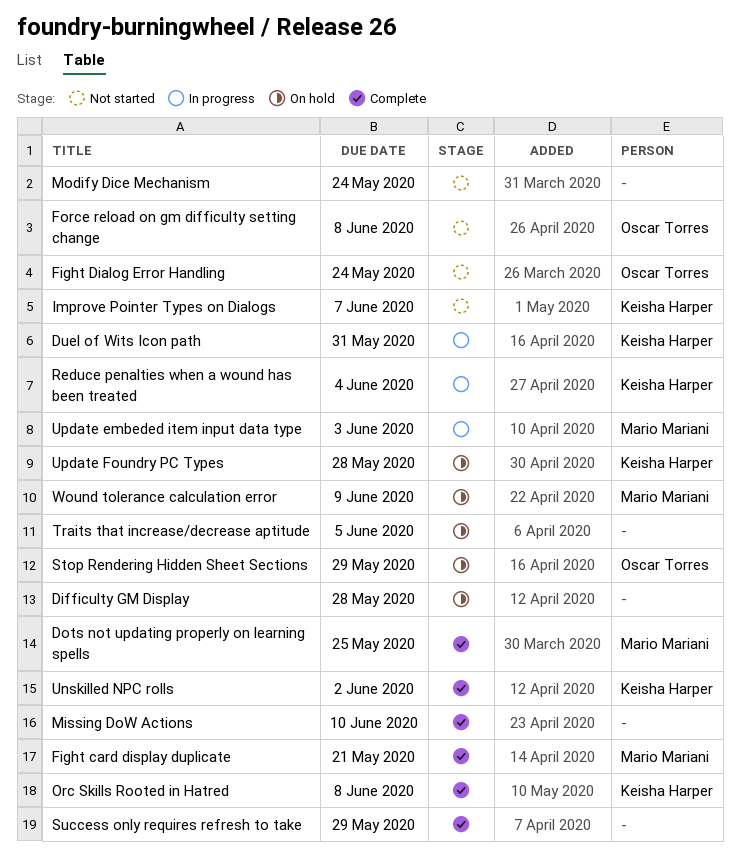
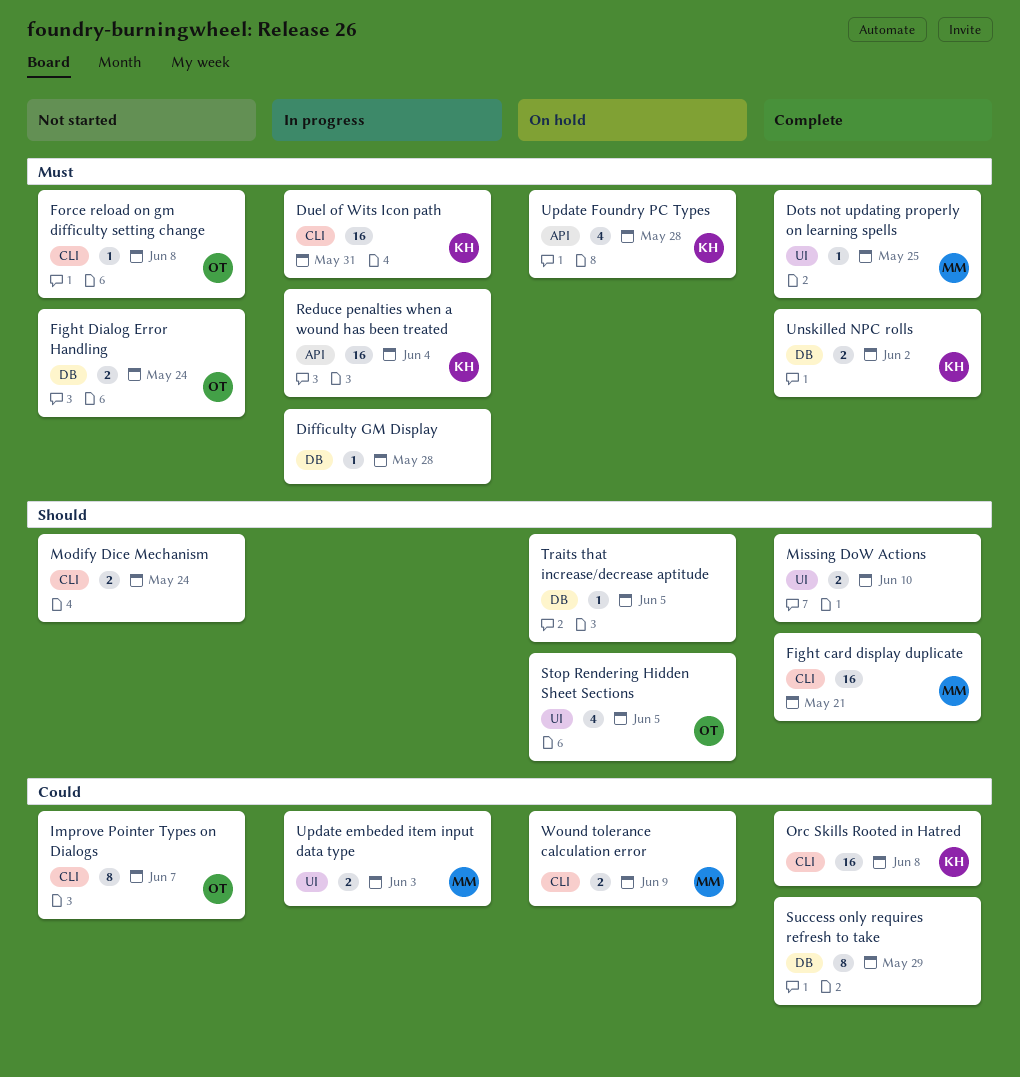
Difficulty GM Display, status: On hold -> In progress
Improve Pointer Types on Dialogs, owner: Keisha Harper -> Oscar Torres
Stop Rendering Hidden Sheet Sections, due: May 29 -> Jun 5

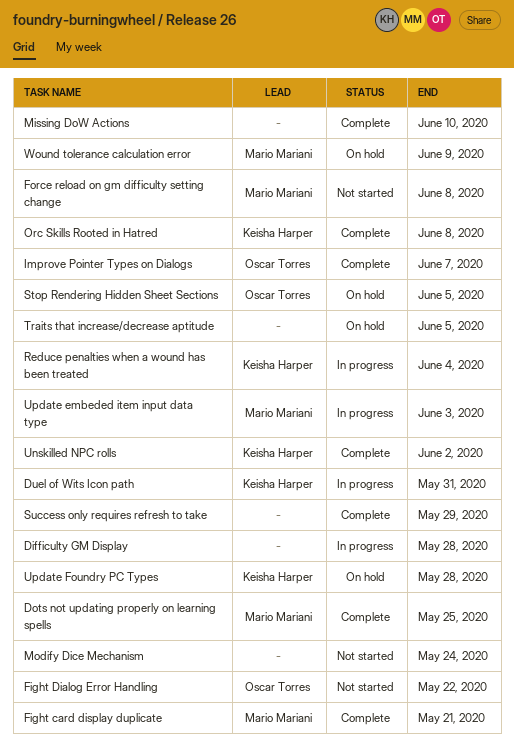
Fight Dialog Error Handling, due: May 24 -> May 22
Force reload on gm difficulty setting change, owner: Oscar Torres -> Mario Mariani
Improve Pointer Types on Dialogs, status: Not started -> Complete

